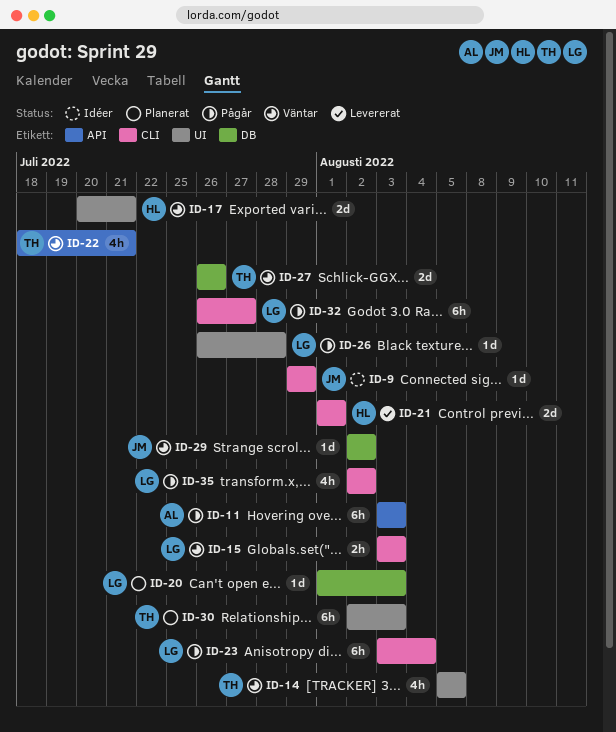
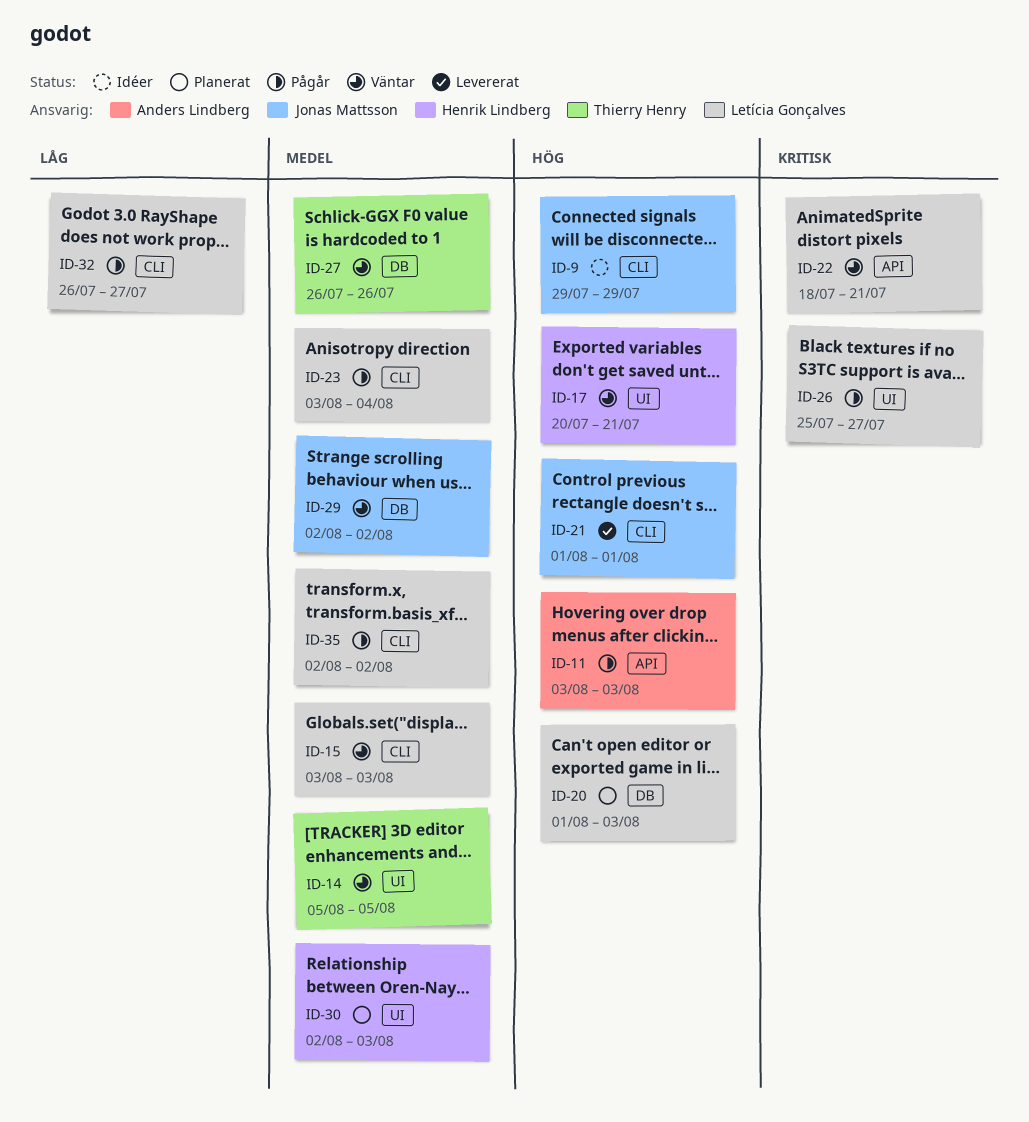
ID-21, owner: Henrik Lindberg -> Jonas Mattsson
ID-22, owner: Thierry Henry -> Letícia Gonçalves
ID-26, start: Jul 26 -> Jul 25
ID-26, due: Jul 28 -> Jul 27
ID-30, owner: Thierry Henry -> Henrik Lindberg

